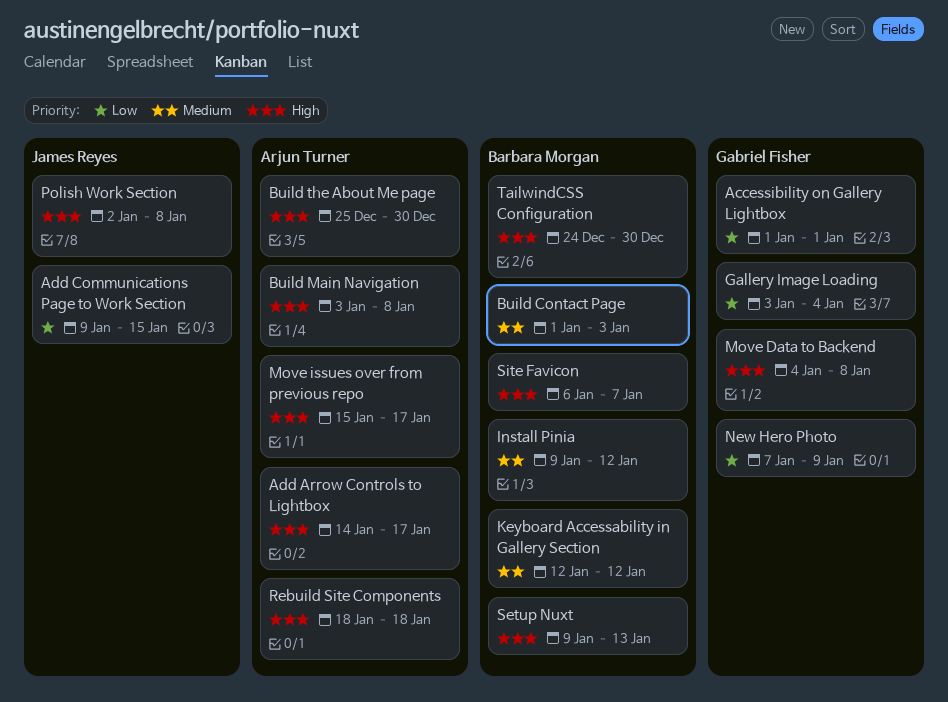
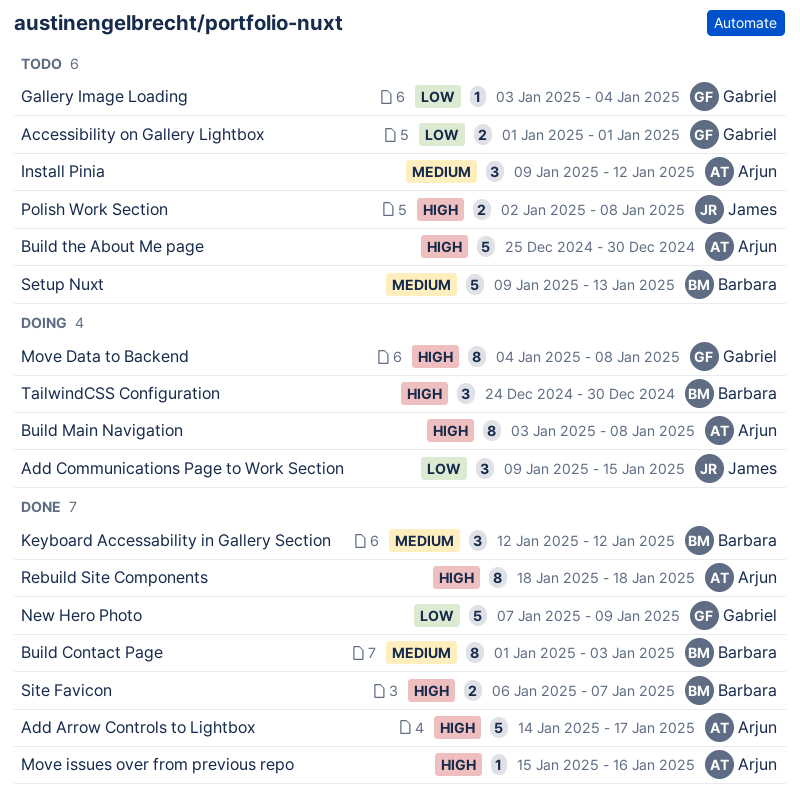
Install Pinia, owner: Barbara Morgan -> Arjun Turner
Move issues over from previous repo, due: Jan 17 -> Jan 16
Setup Nuxt, priority: High -> Medium

